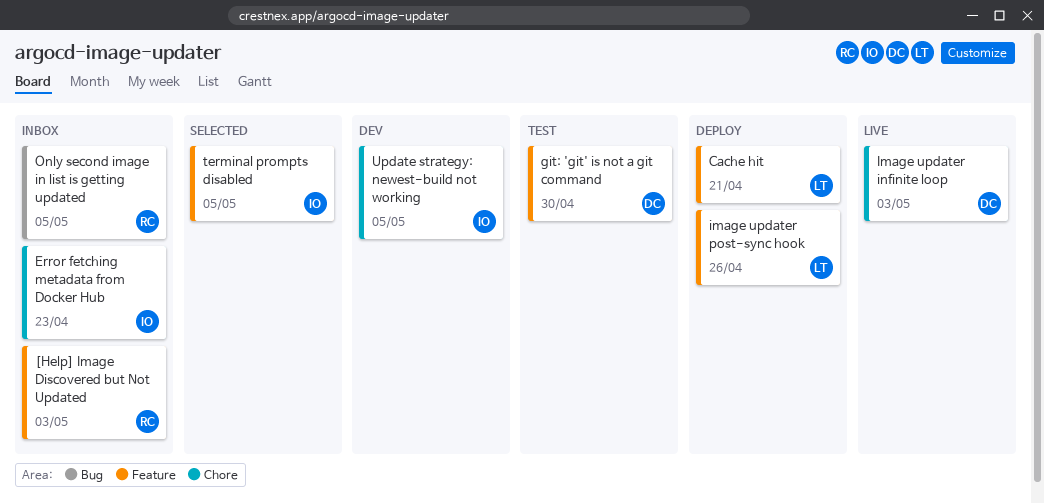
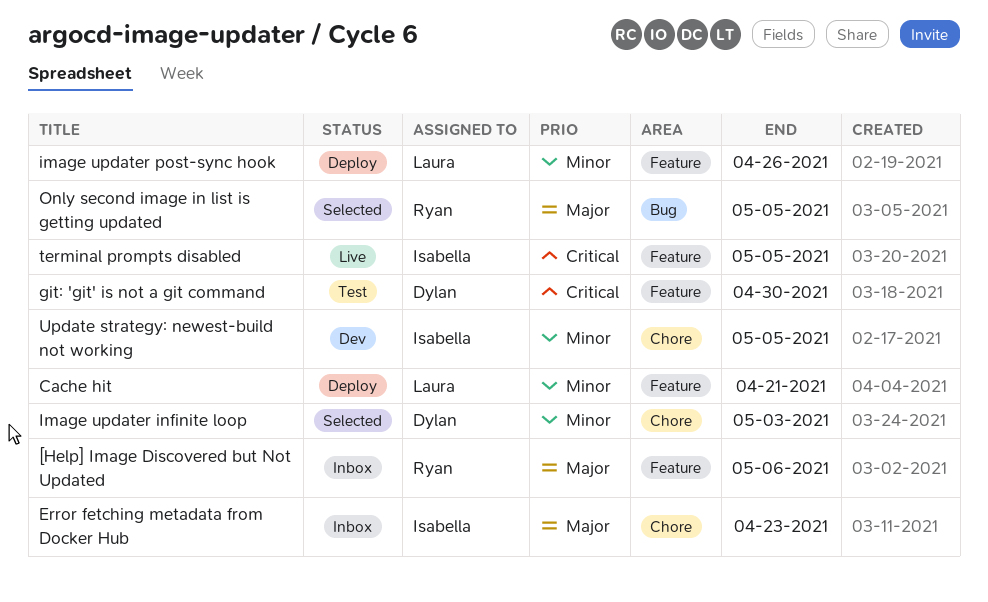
[Help] Image Discovered but Not Updated, due: May 3 -> May 6
Image updater infinite loop, status: Live -> Selected
Only second image in list is getting updated, status: Inbox -> Selected
terminal prompts disabled, status: Selected -> Live

